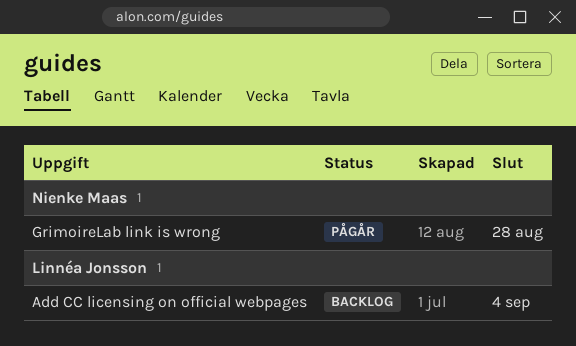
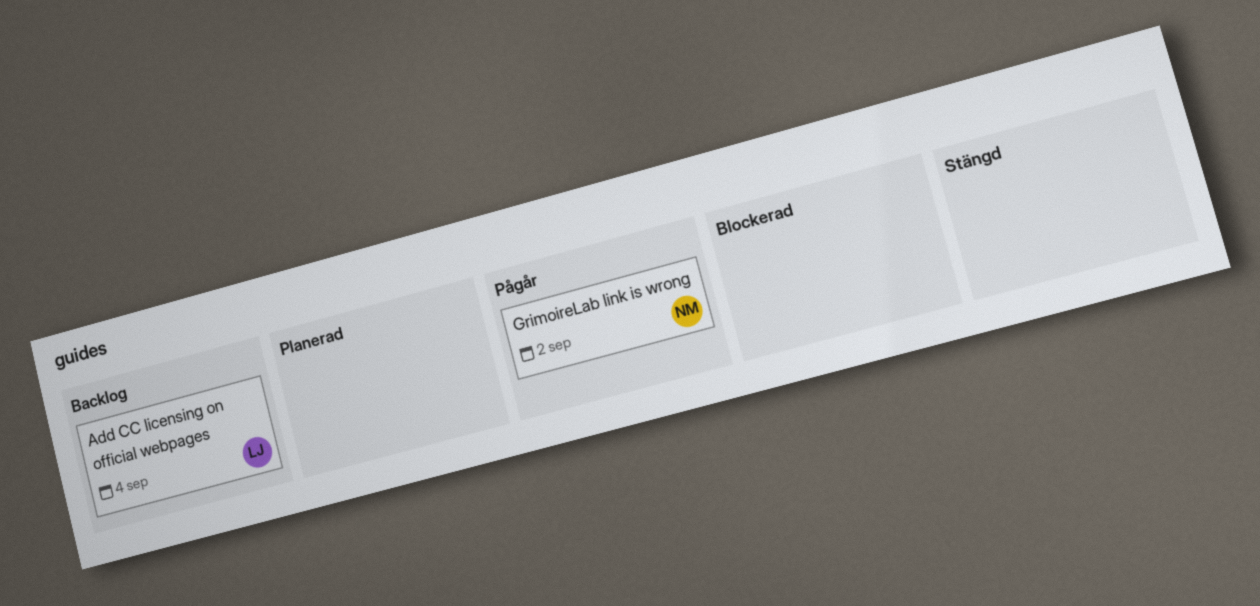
GrimoireLab link is wrong, due: Aug 28 -> Sep 2

